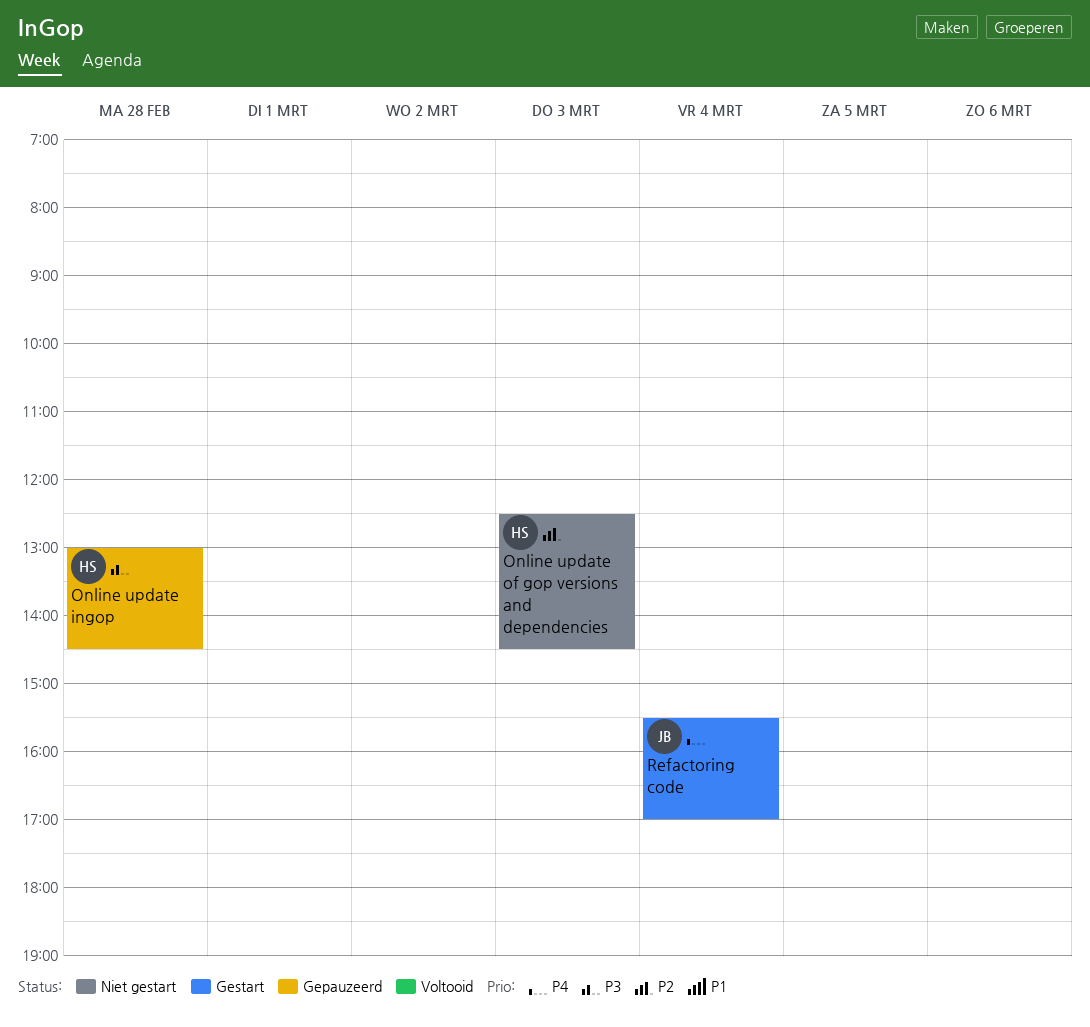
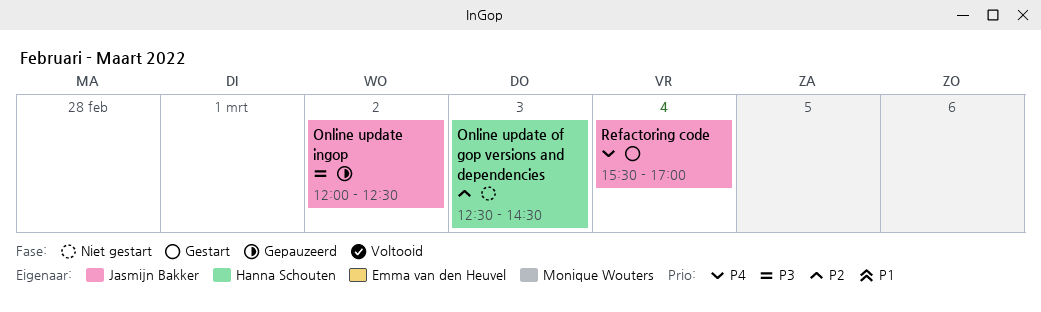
Online update ingop, owner: Hanna Schouten -> Jasmijn Bakker
Online update ingop, day: Feb 28 -> Mar 2
Online update ingop, begins: 13:00 -> 12:00
Online update ingop, ends: 14:30 -> 12:30

